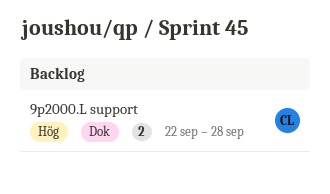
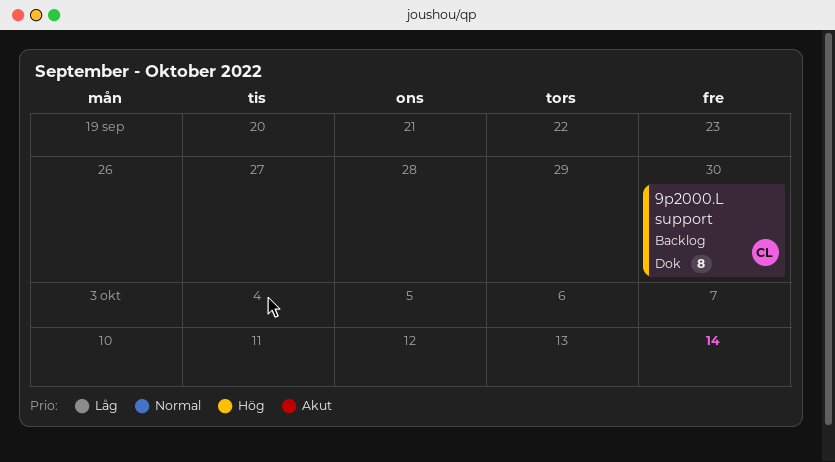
9p2000.L support, estimate: 2 -> 8
9p2000.L support, due: Sep 28 -> Sep 30

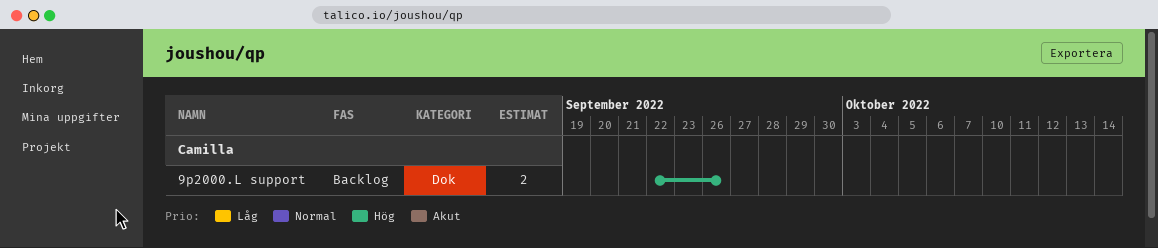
9p2000.L support, estimate: 8 -> 2
9p2000.L support, due: Sep 30 -> Sep 26

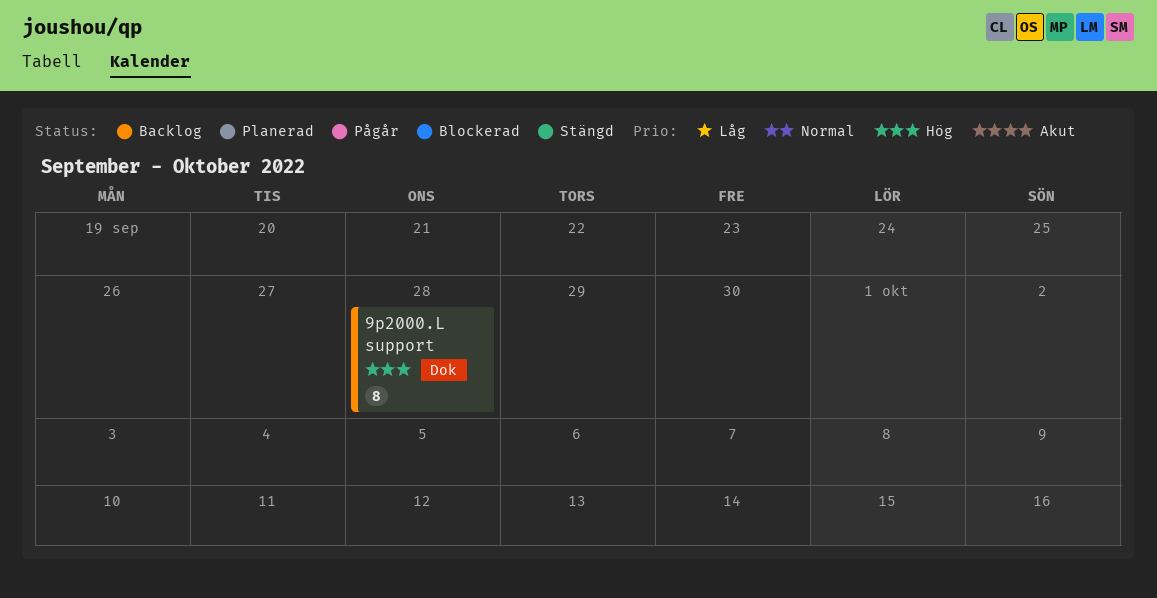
9p2000.L support, estimate: 2 -> 8
9p2000.L support, due: Sep 26 -> Sep 28

